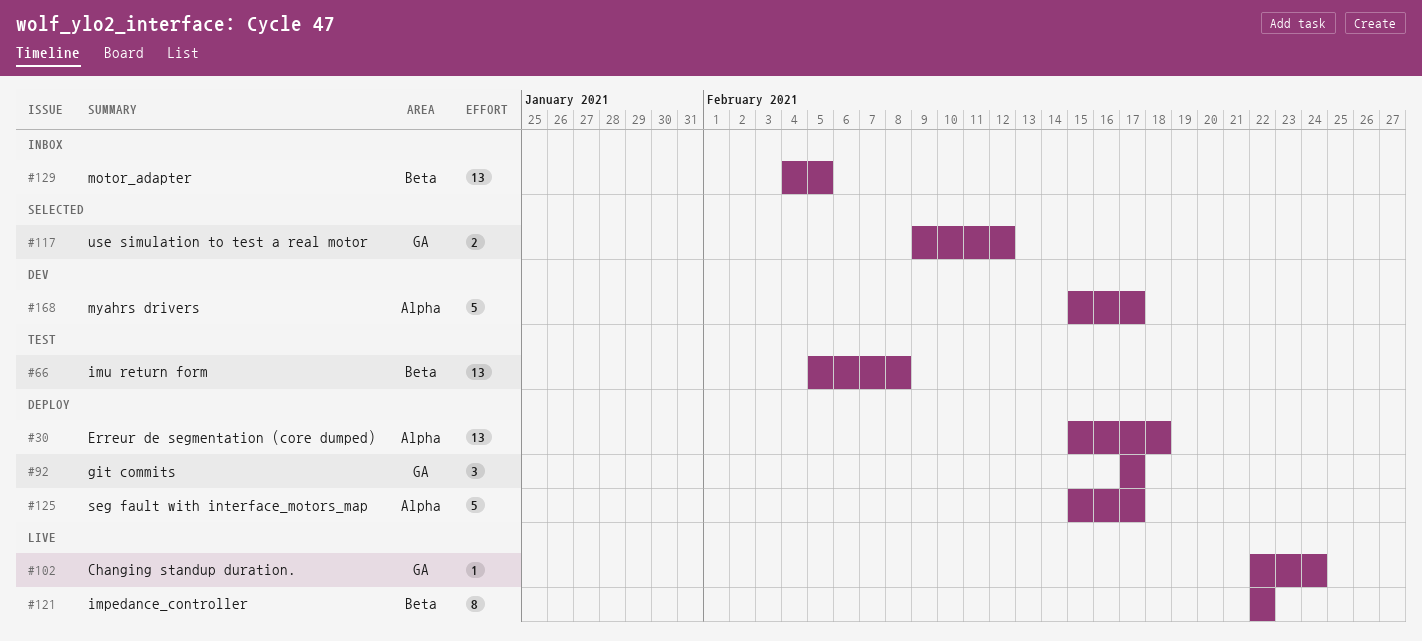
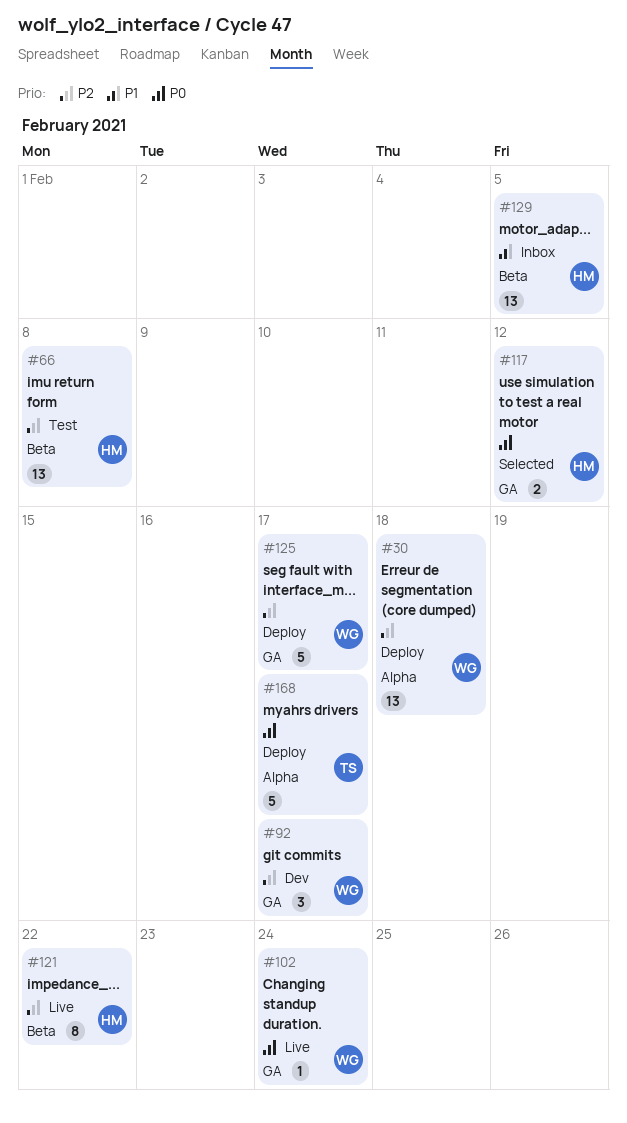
#92, status: Deploy -> Dev
#125, label: Alpha -> GA
#168, status: Dev -> Deploy

